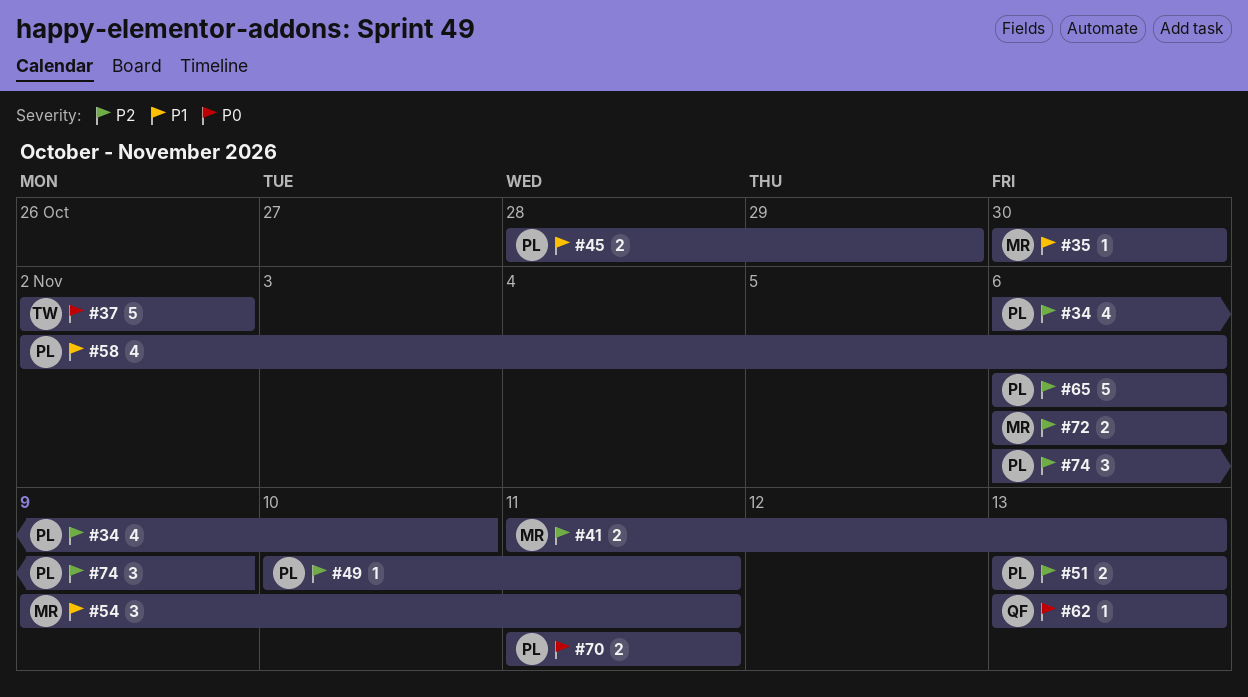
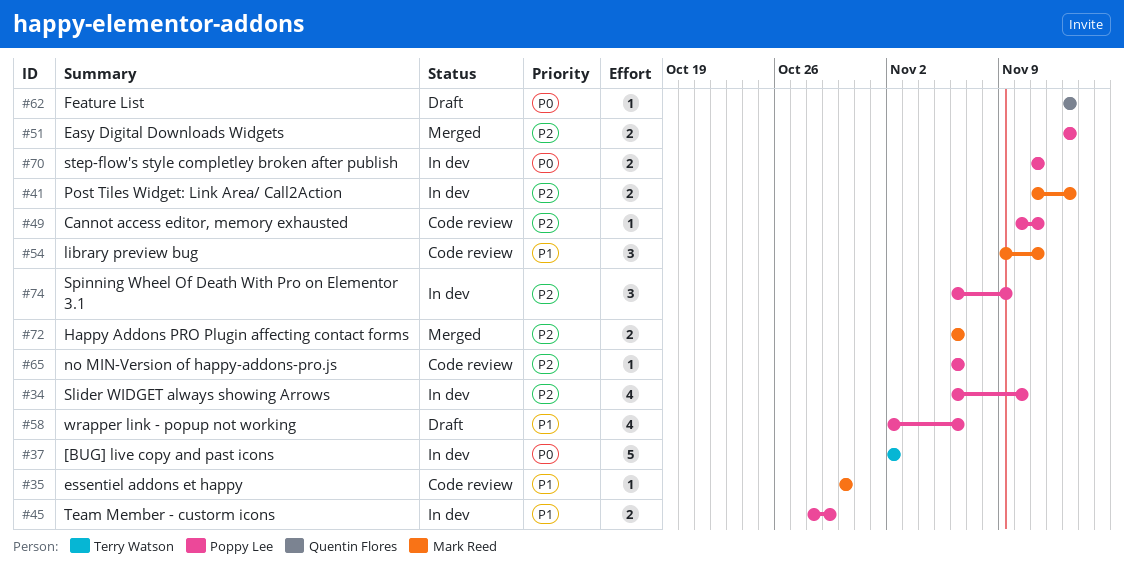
#65, estimate: 5 -> 1

